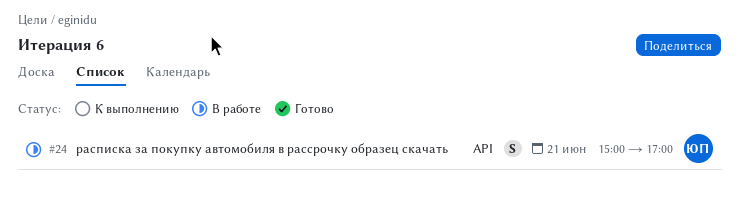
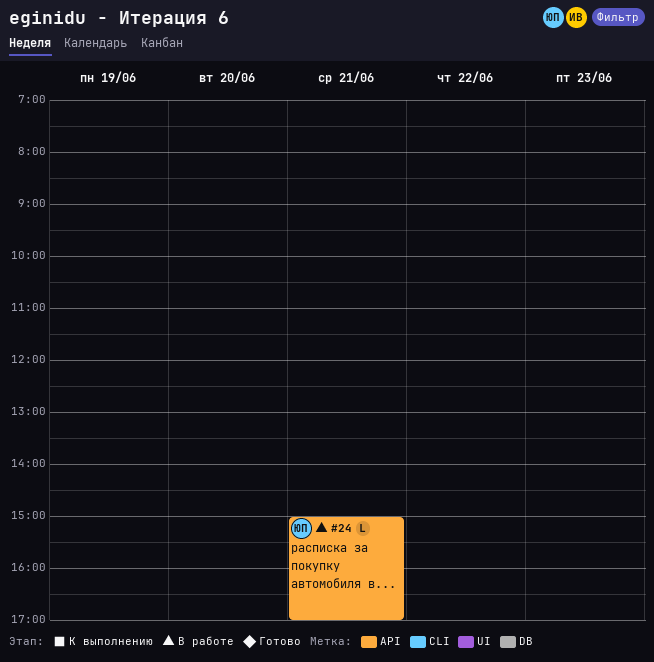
#24, estimate: S -> L

